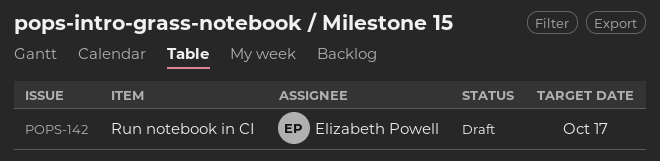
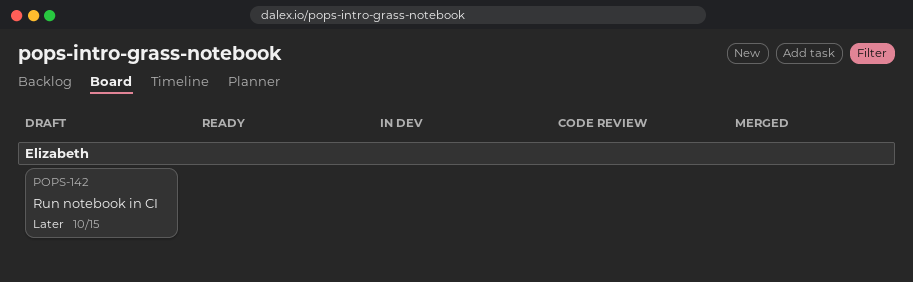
POPS-142, due: Oct 17 -> Oct 15

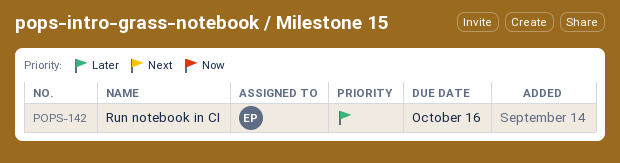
POPS-142, due: Oct 15 -> Oct 16

